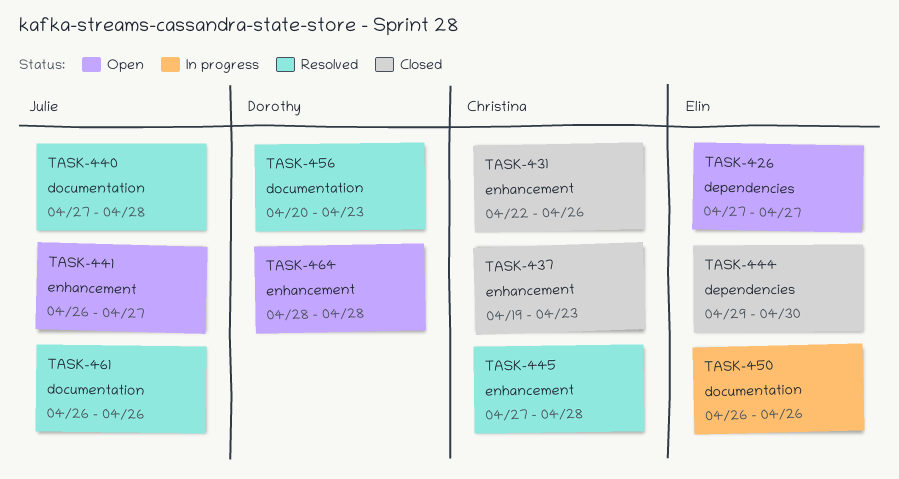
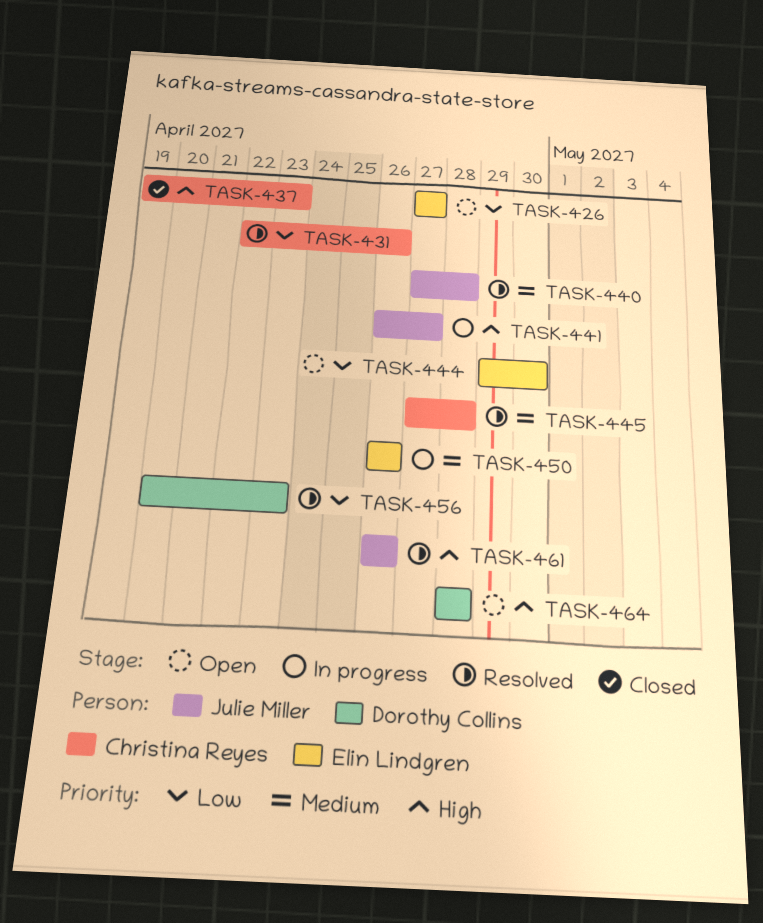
TASK-431, status: Closed -> Resolved
TASK-441, status: Open -> In progress
TASK-444, status: Closed -> Open

